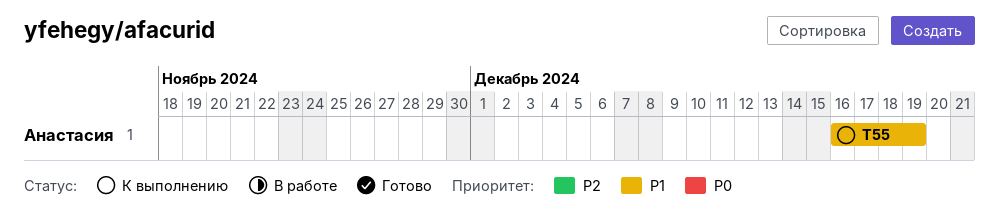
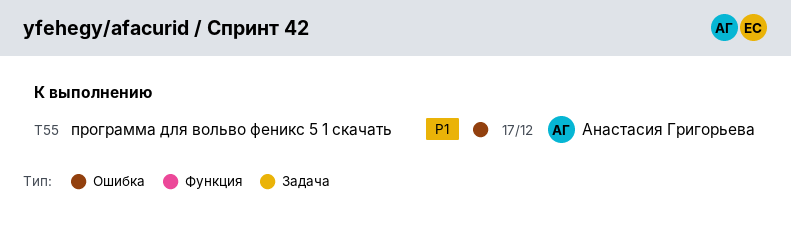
T55, due: Dec 19 -> Dec 17

